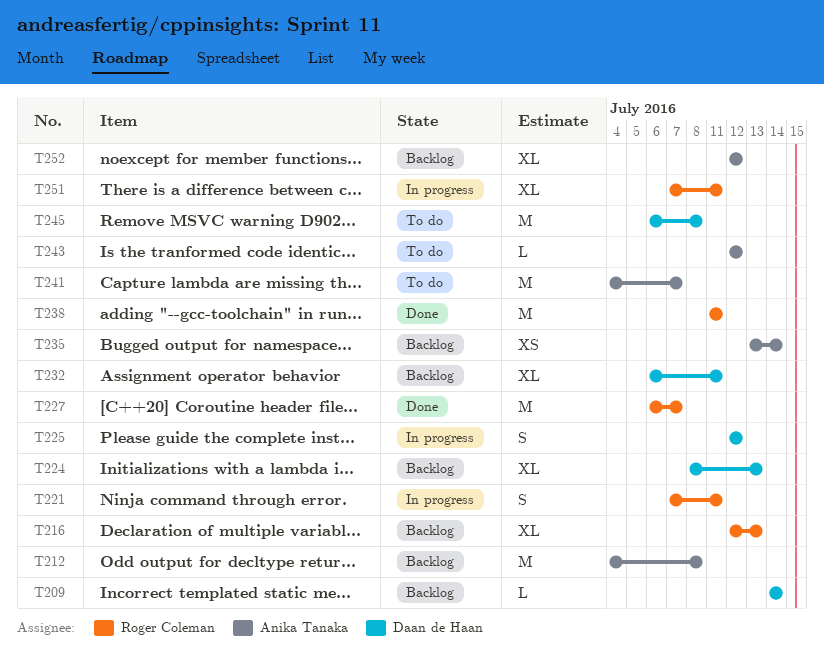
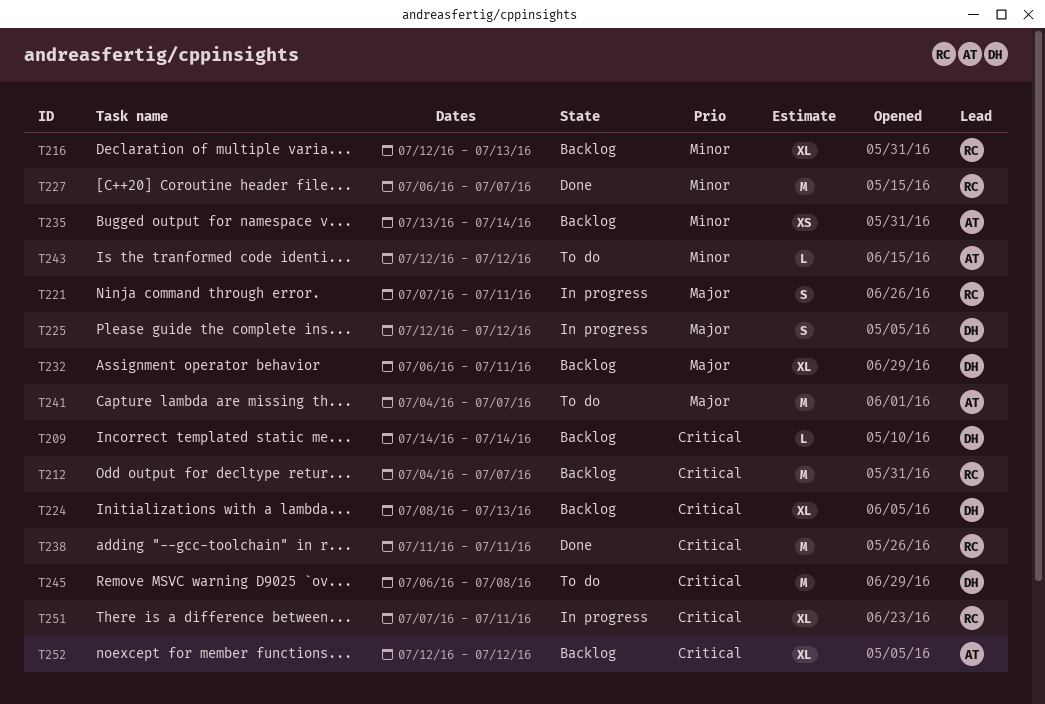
T212, owner: Anika Tanaka -> Roger Coleman
T212, due: Jul 8 -> Jul 7

